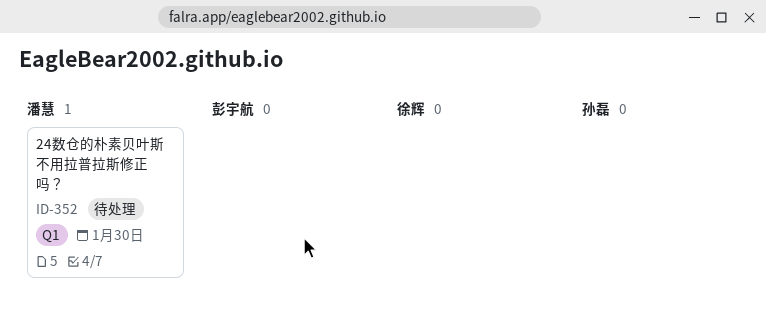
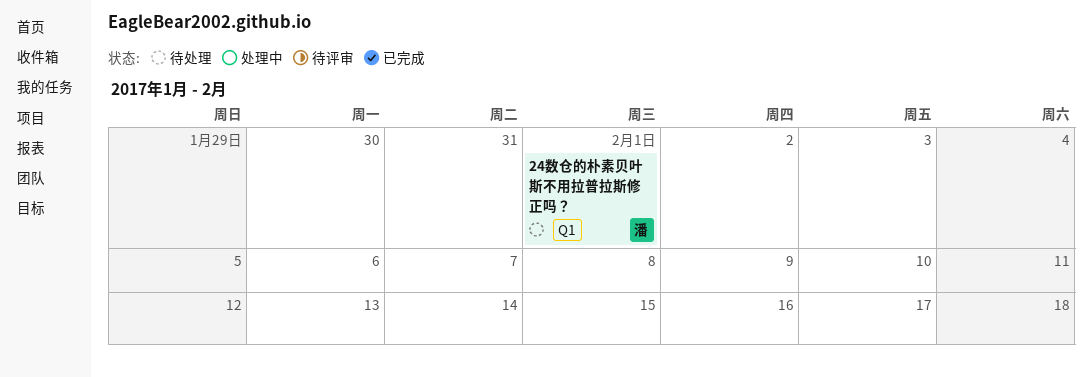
24数仓的朴素贝叶斯不用拉普拉斯修正吗？, due: Jan 30 -> Feb 1

